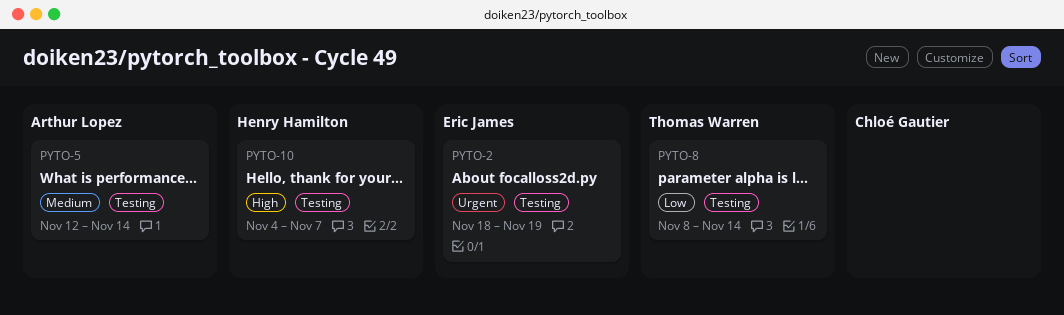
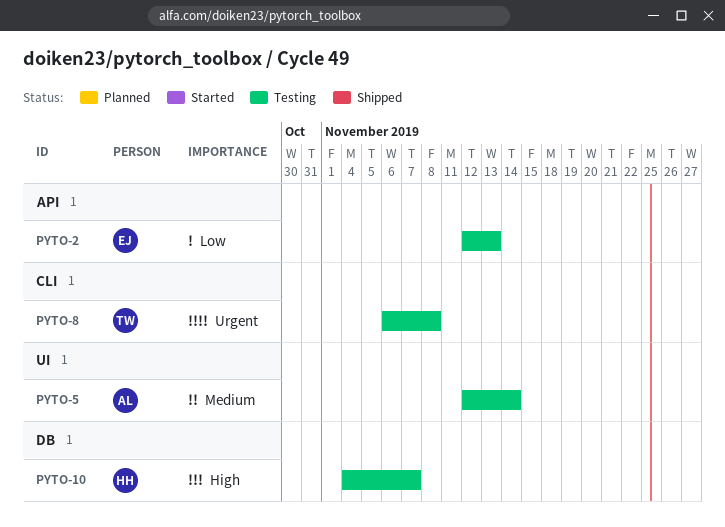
PYTO-2, priority: Urgent -> Low
PYTO-2, start: Nov 18 -> Nov 12
PYTO-2, due: Nov 19 -> Nov 13
PYTO-8, priority: Low -> Urgent
PYTO-8, start: Nov 8 -> Nov 6
PYTO-8, due: Nov 14 -> Nov 8

